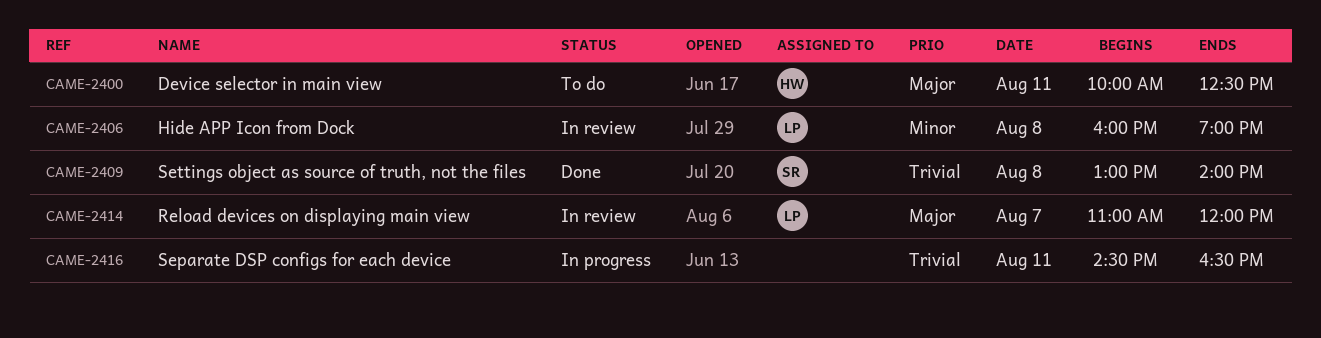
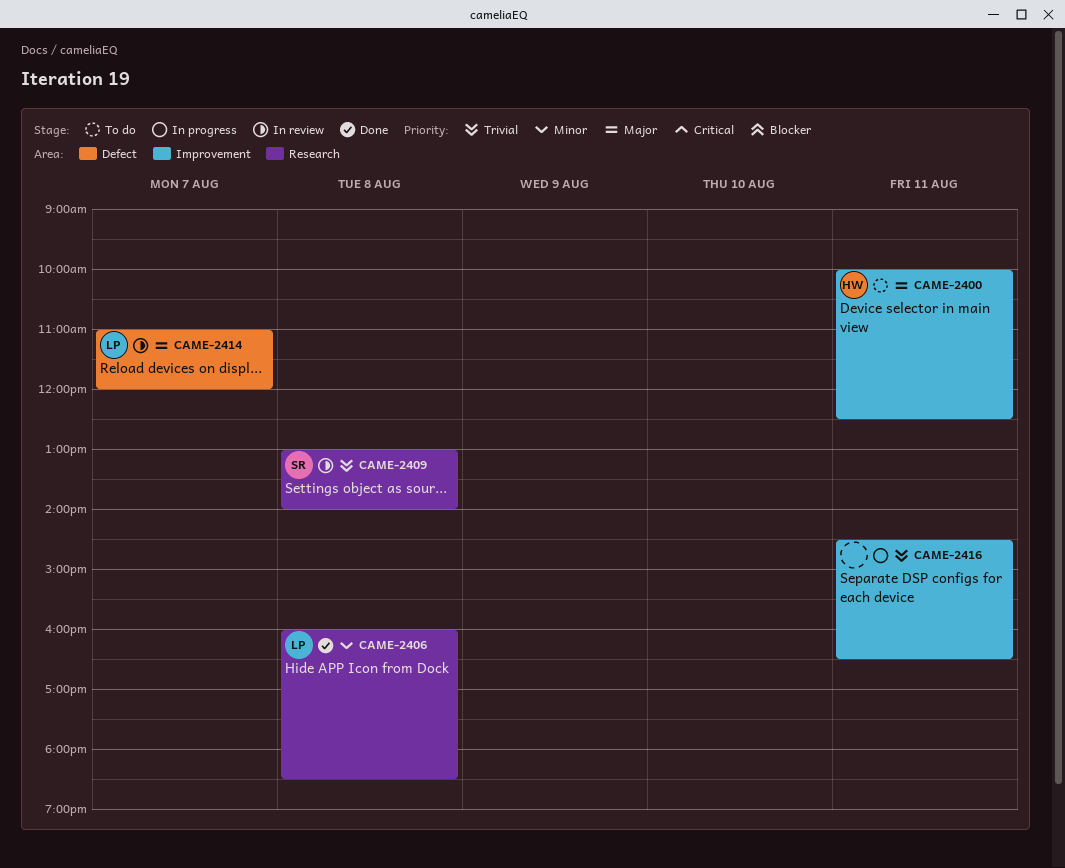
CAME-2406, status: In review -> Done
CAME-2406, ends: 19:00 -> 18:30
CAME-2409, status: Done -> In review

